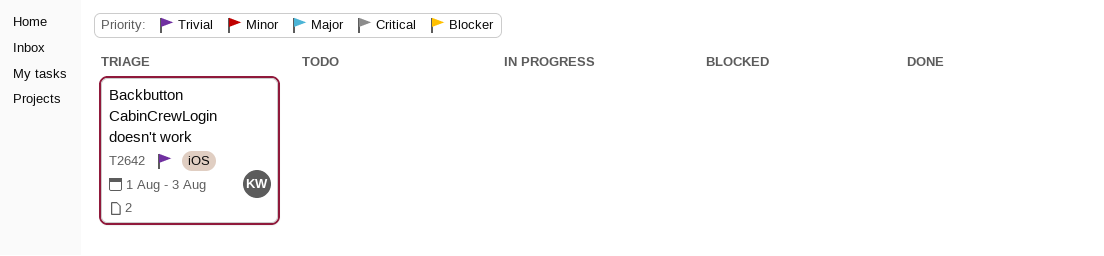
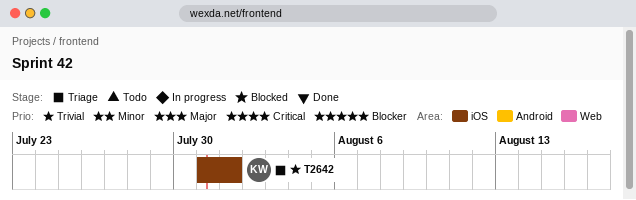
T2642, start: Aug 1 -> Jul 31
T2642, due: Aug 3 -> Aug 1

